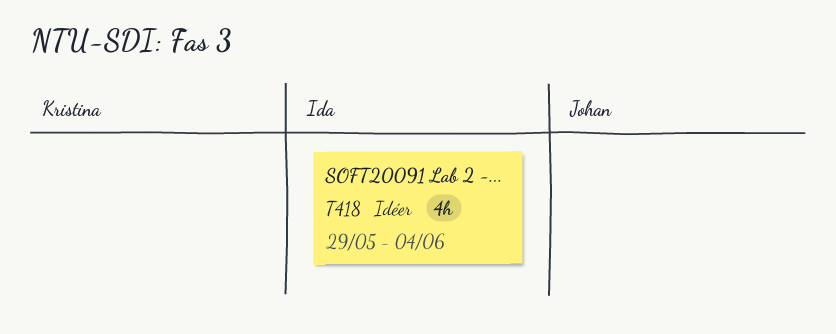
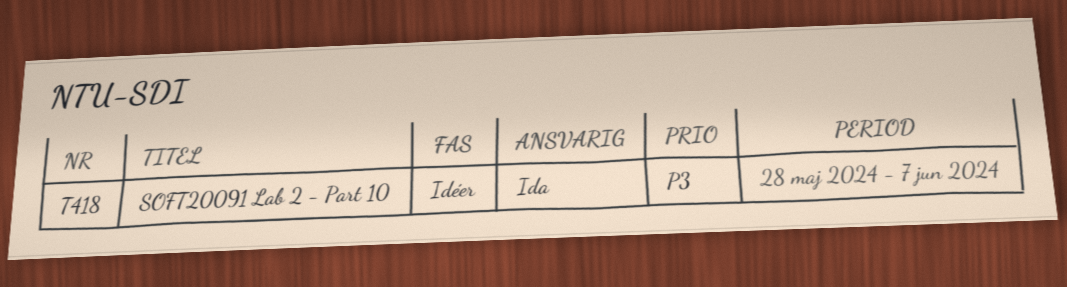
T418, start: May 29 -> May 28
T418, due: Jun 4 -> Jun 7

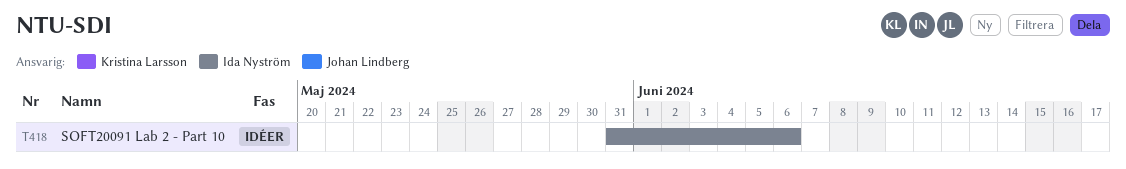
T418, start: May 28 -> May 31
T418, due: Jun 7 -> Jun 6

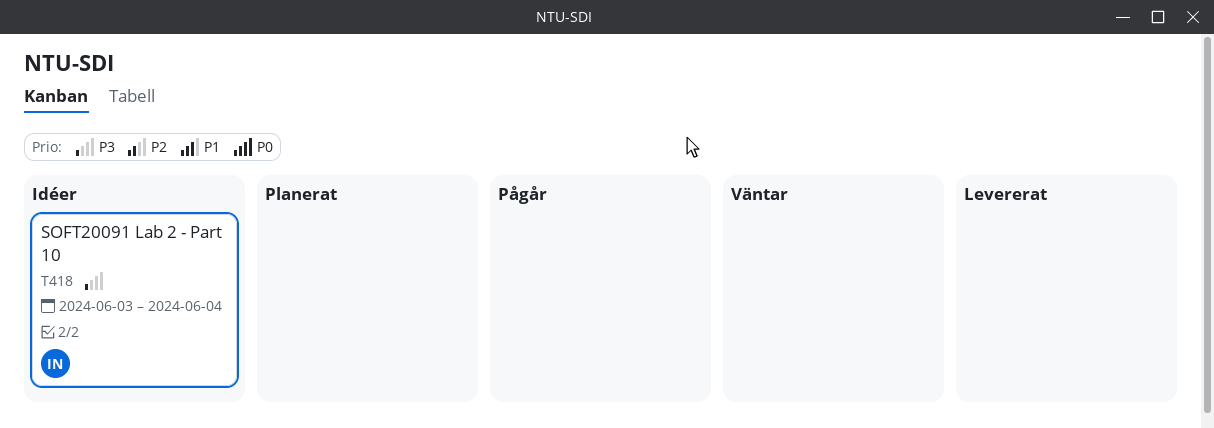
T418, start: May 31 -> Jun 3
T418, due: Jun 6 -> Jun 4

